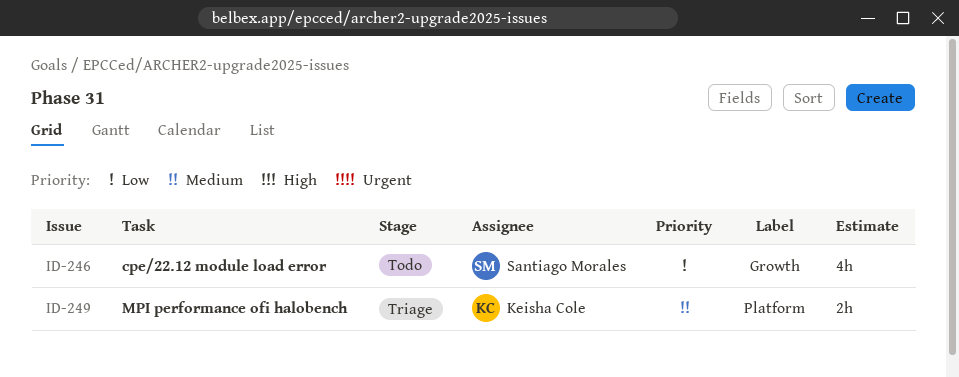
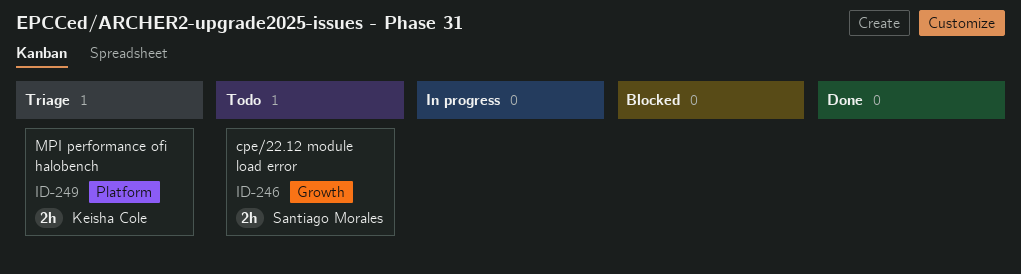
ID-246, estimate: 4h -> 2h

